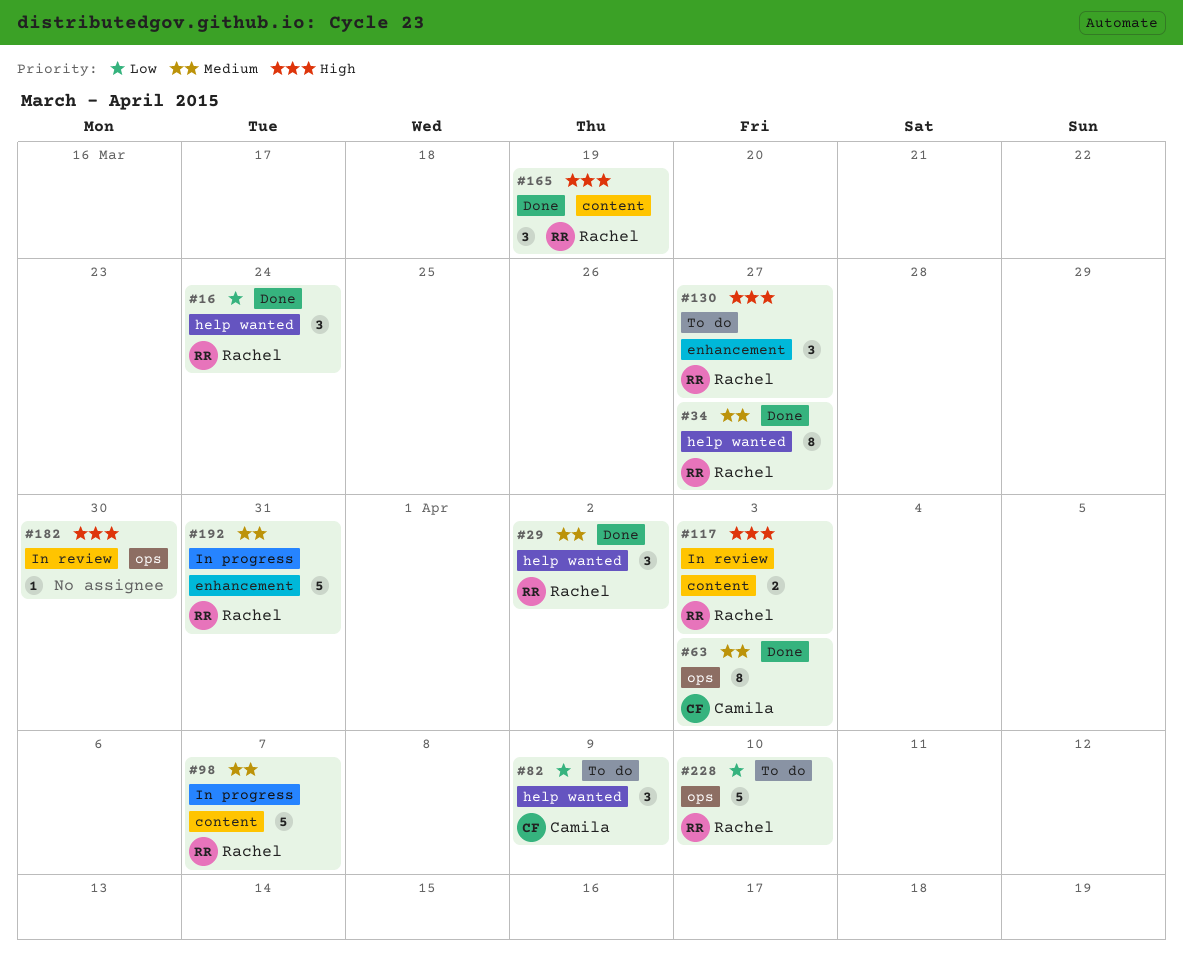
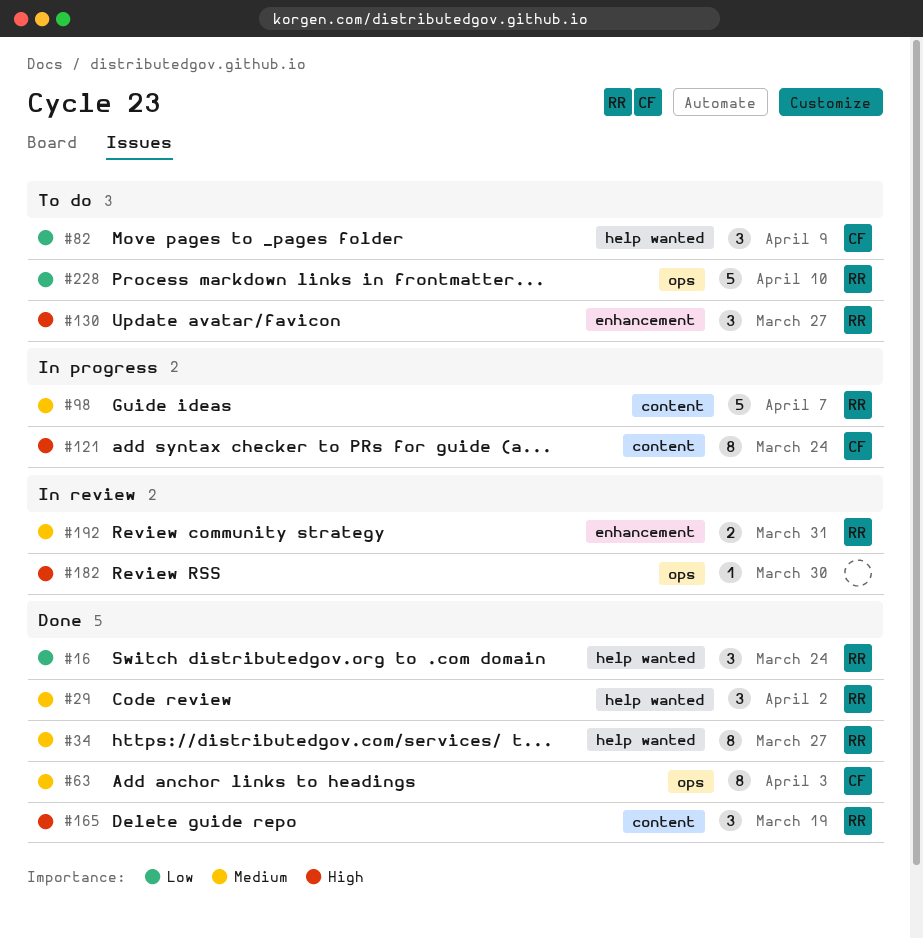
#117: present -> none
#121: none -> present
#192, status: In progress -> In review
#192, estimate: 5 -> 2

